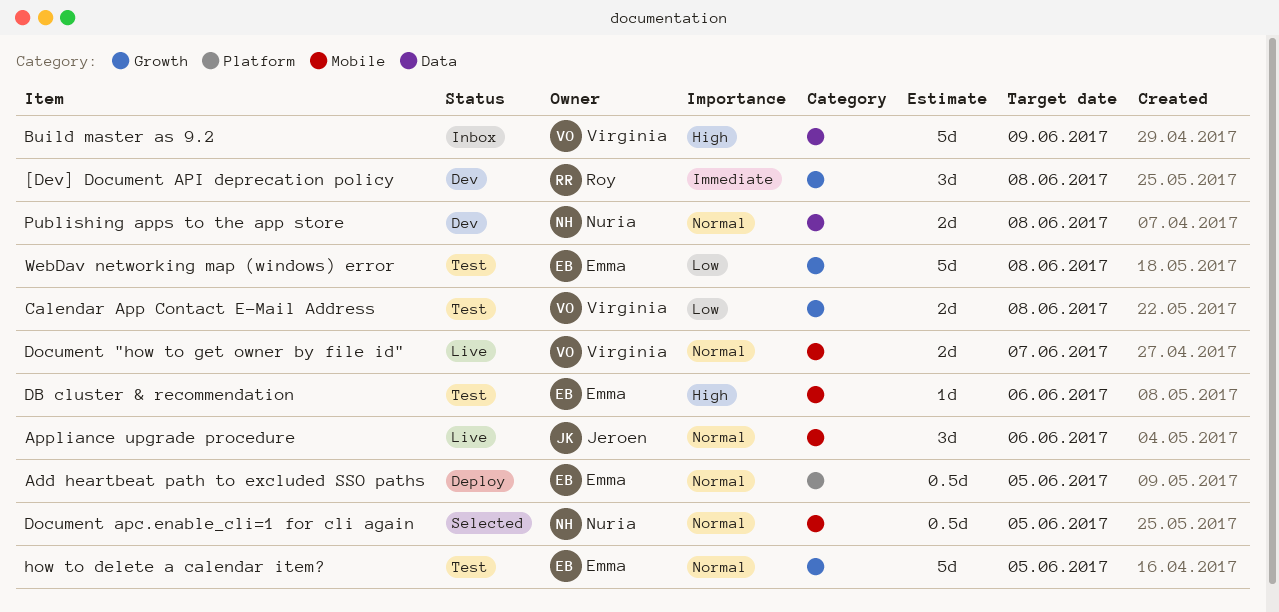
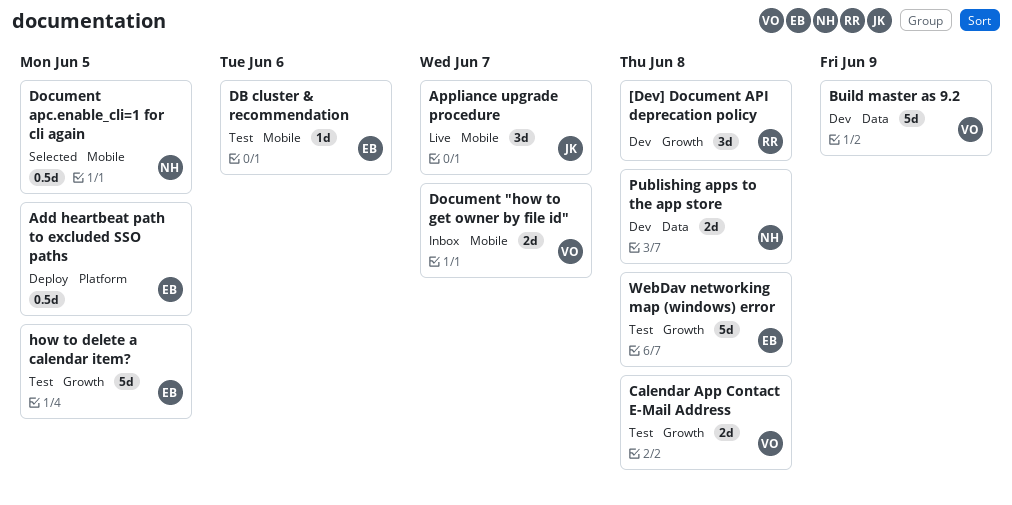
Appliance upgrade procedure, due: Jun 6 -> Jun 7
Build master as 9.2, status: Inbox -> Dev
Document "how to get owner by file id", status: Live -> Inbox

